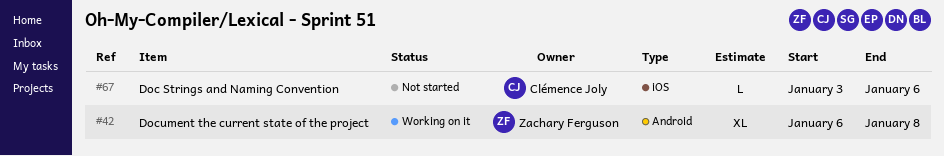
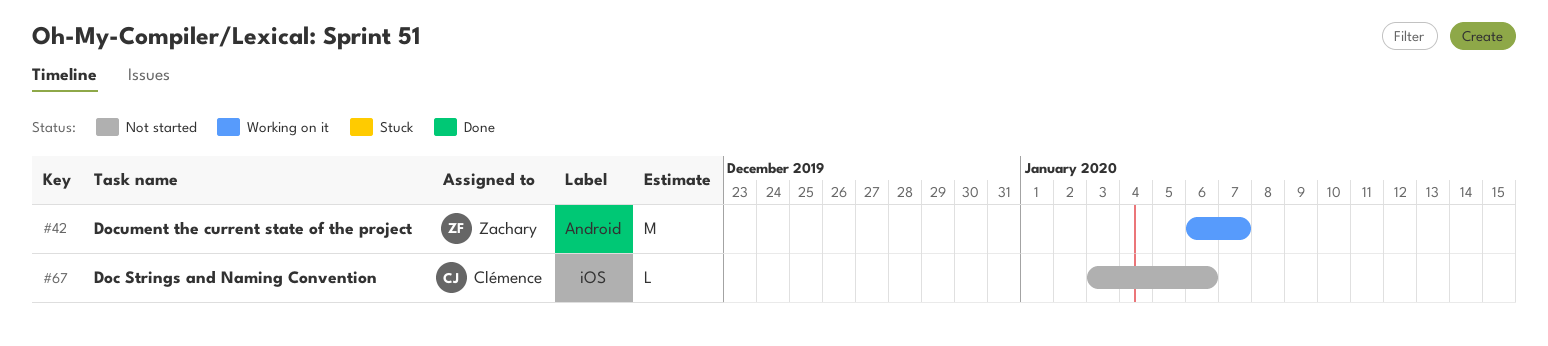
#42, estimate: XL -> M
#42, due: Jan 8 -> Jan 7

